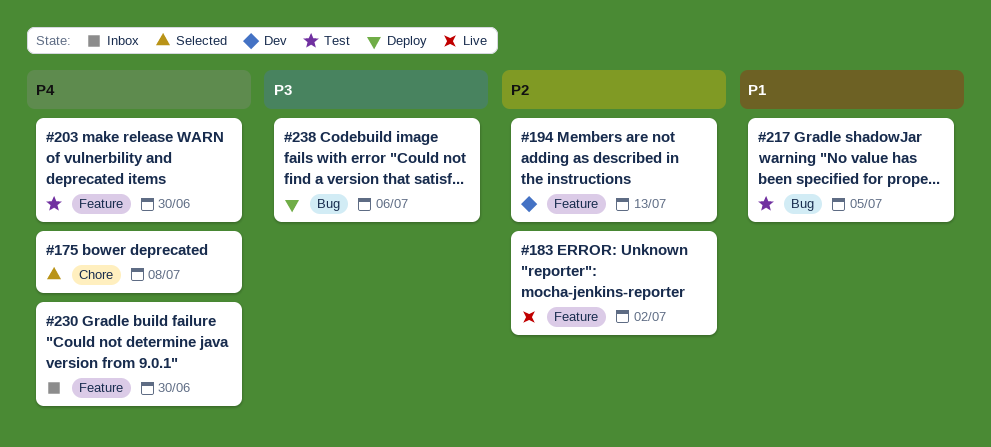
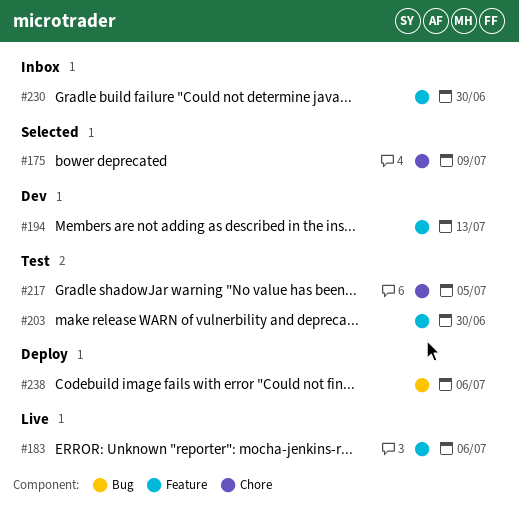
#175, due: Jul 8 -> Jul 9
#183, due: Jul 2 -> Jul 6
#217, label: Bug -> Chore

